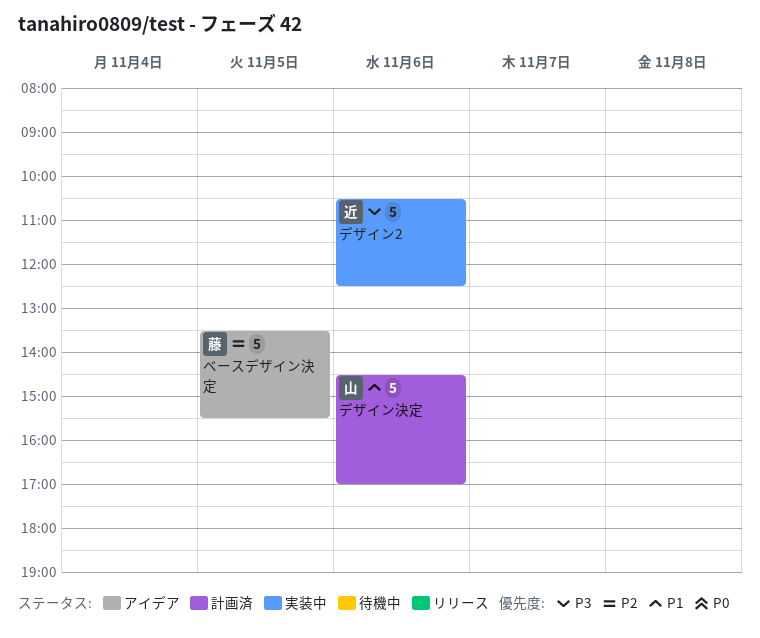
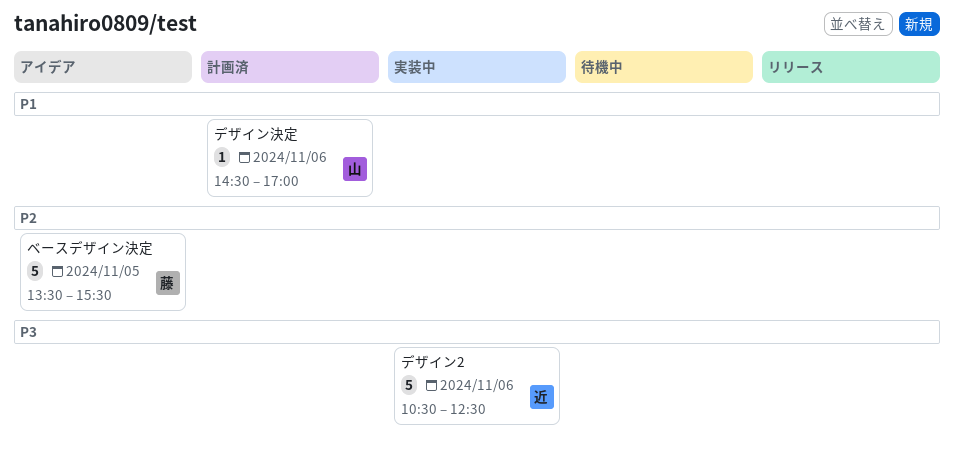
デザイン決定, estimate: 5 -> 1

